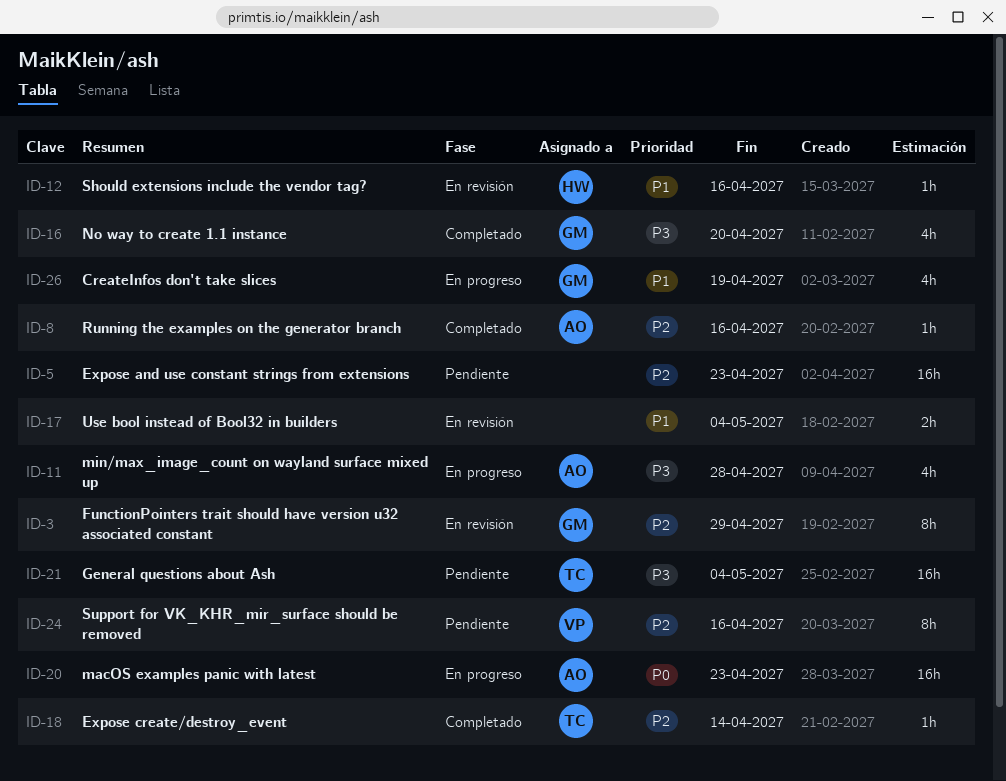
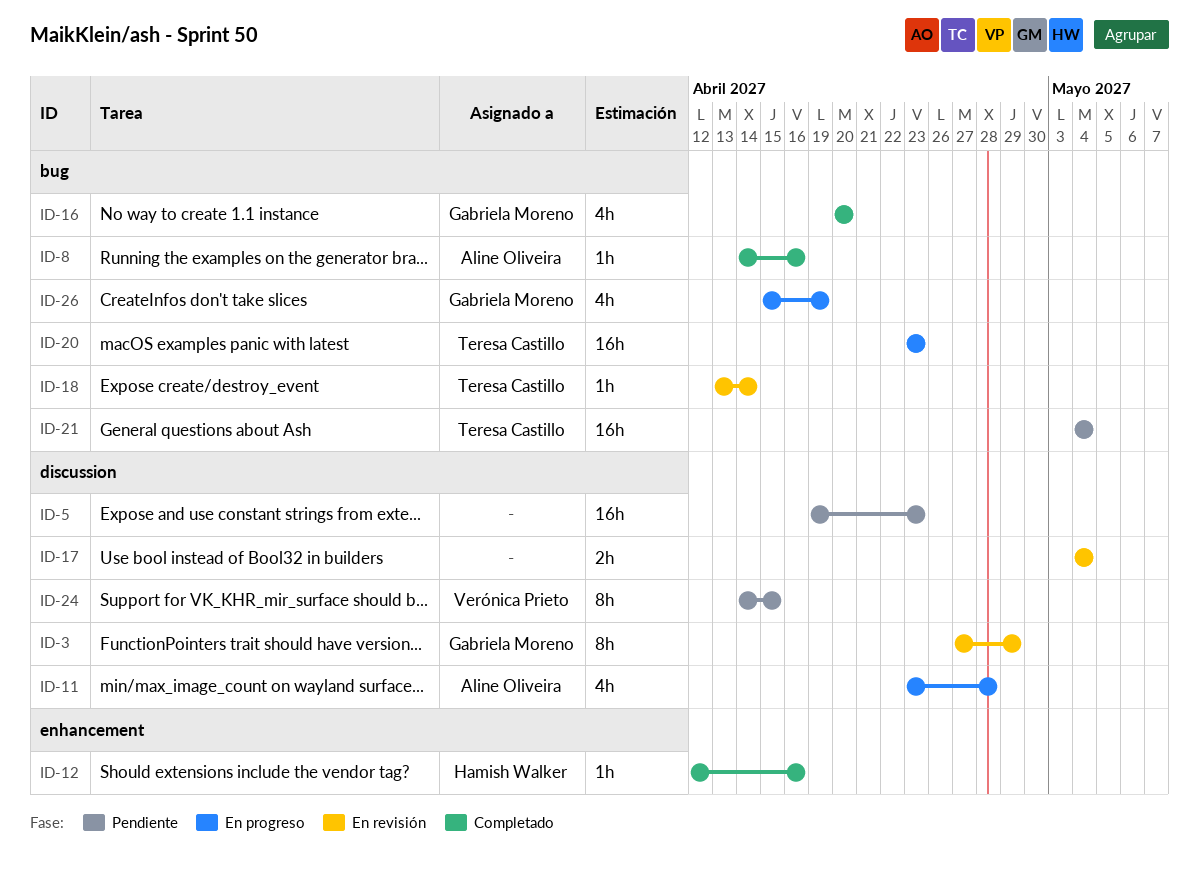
ID-12, status: En revisión -> Completado
ID-18, status: Completado -> En revisión
ID-20, owner: Aline Oliveira -> Teresa Castillo
ID-24, due: Apr 16 -> Apr 15

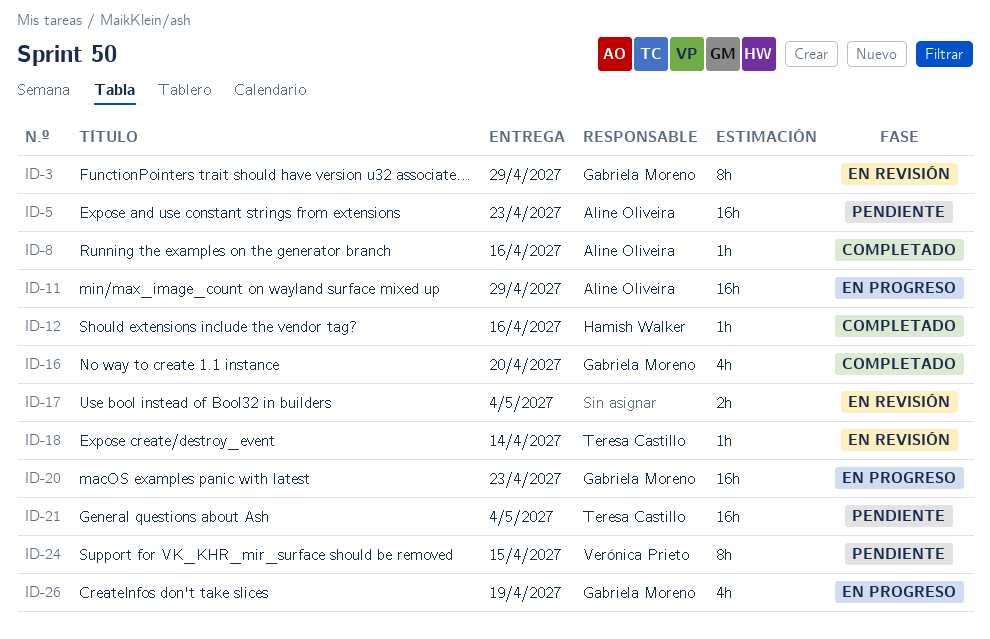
ID-5, owner: none -> Aline Oliveira
ID-11, estimate: 4h -> 16h
ID-11, due: Apr 28 -> Apr 29
ID-20, owner: Teresa Castillo -> Gabriela Moreno

